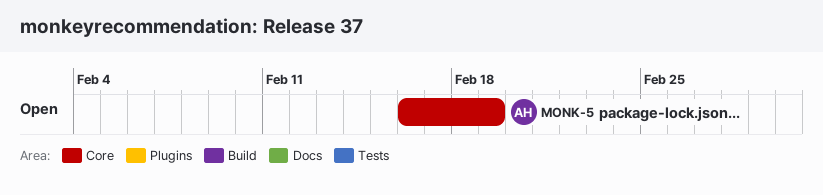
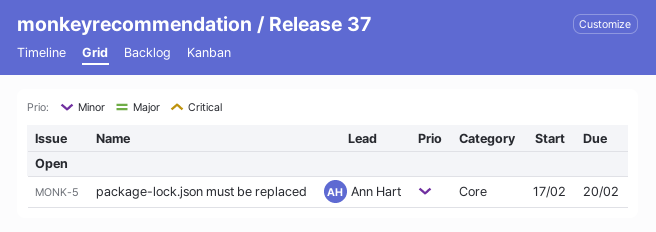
MONK-5, start: Feb 16 -> Feb 17
MONK-5, due: Feb 19 -> Feb 20

